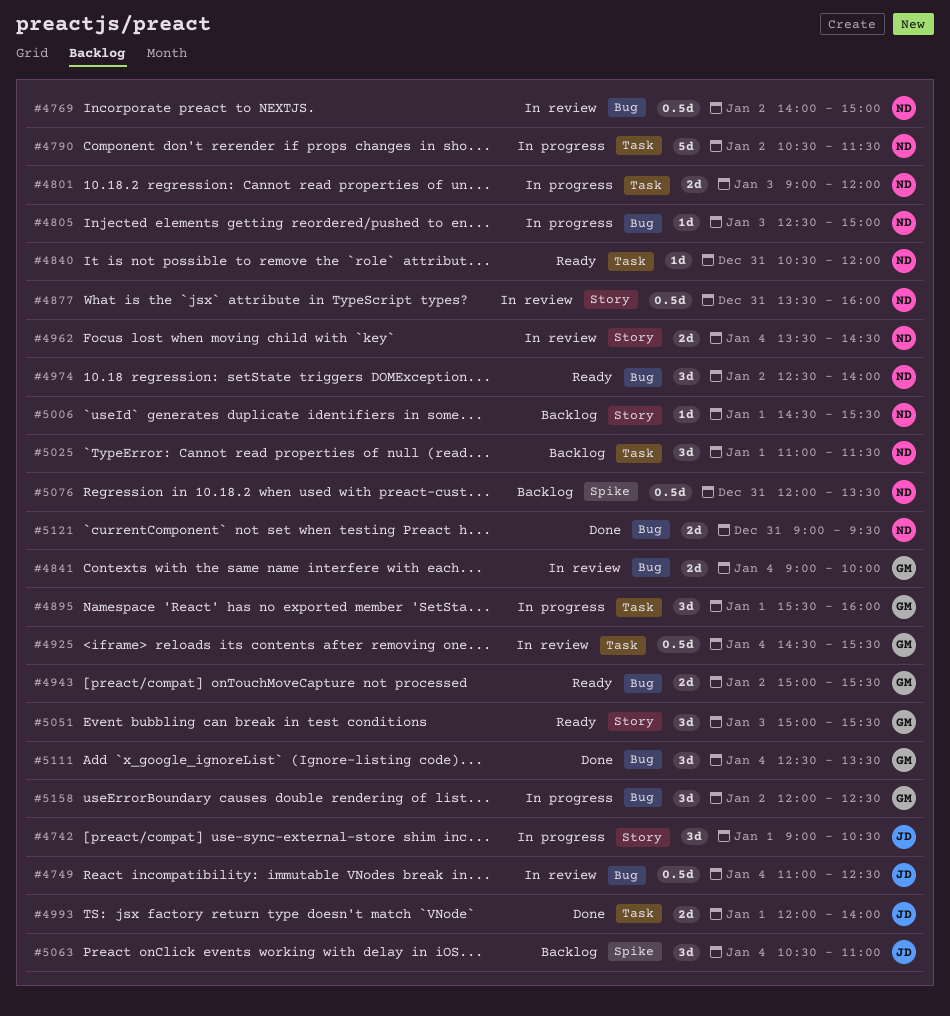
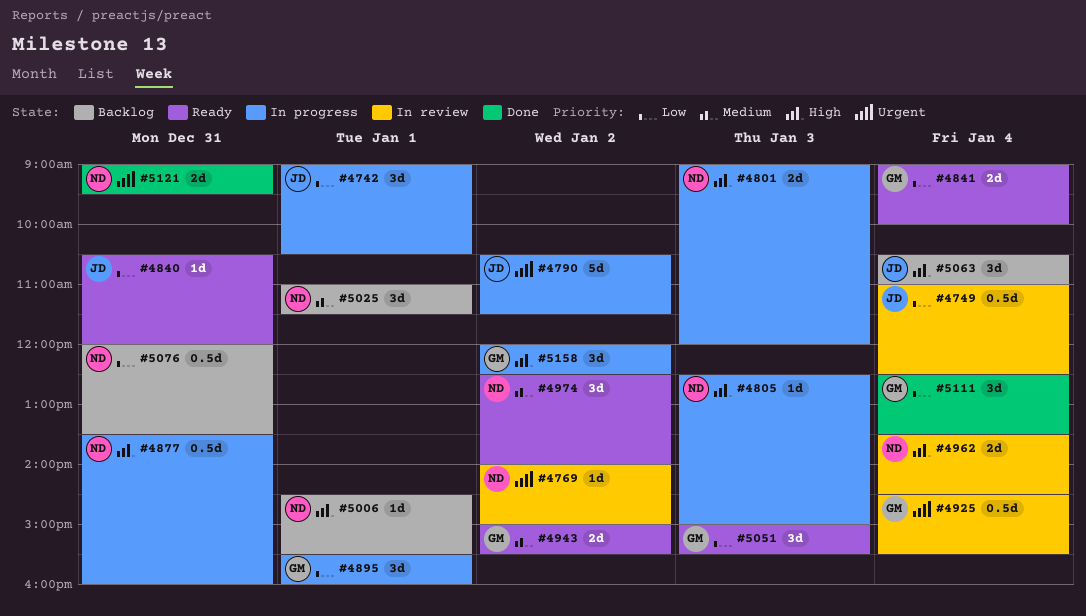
#4769, estimate: 0.5d -> 1d
#4790, owner: ND -> JD
#4840, owner: ND -> JD
#4841, status: In review -> Ready
#4877, status: In review -> In progress
#4993: present -> none

